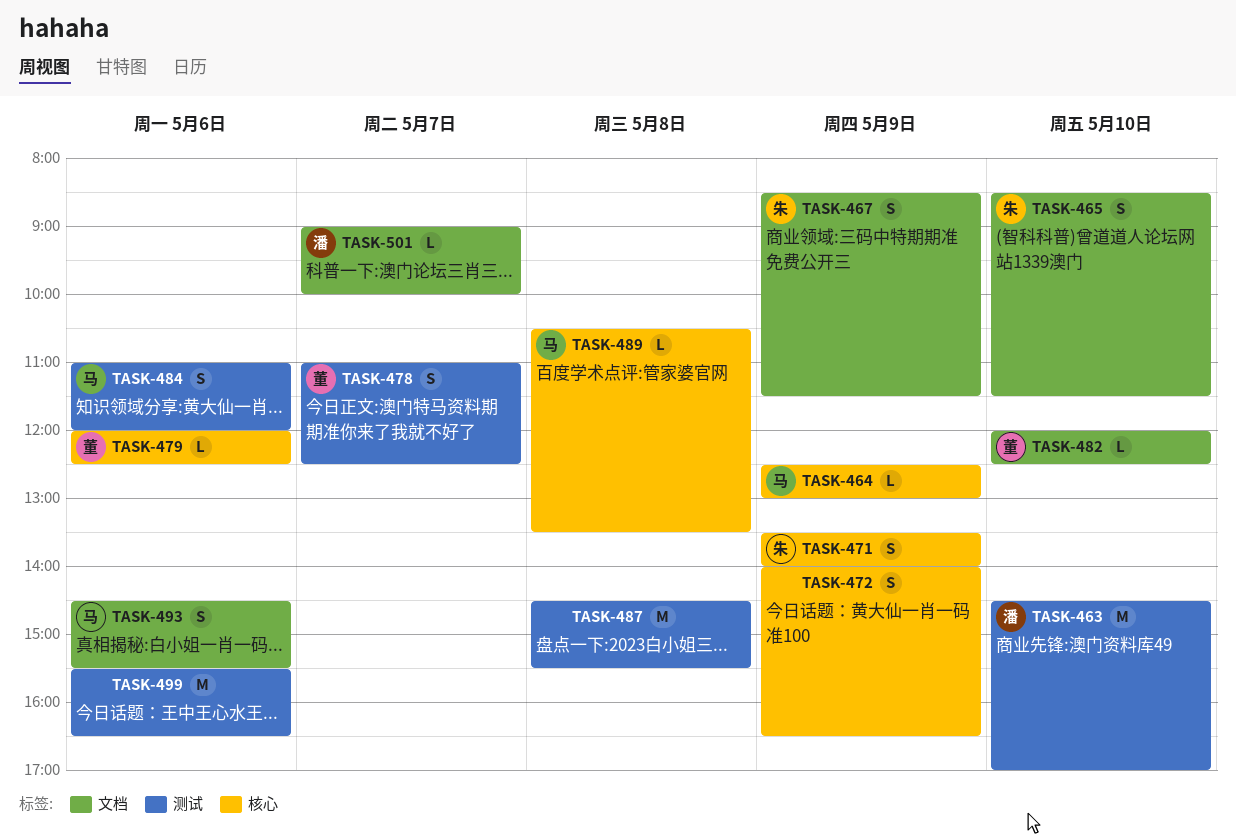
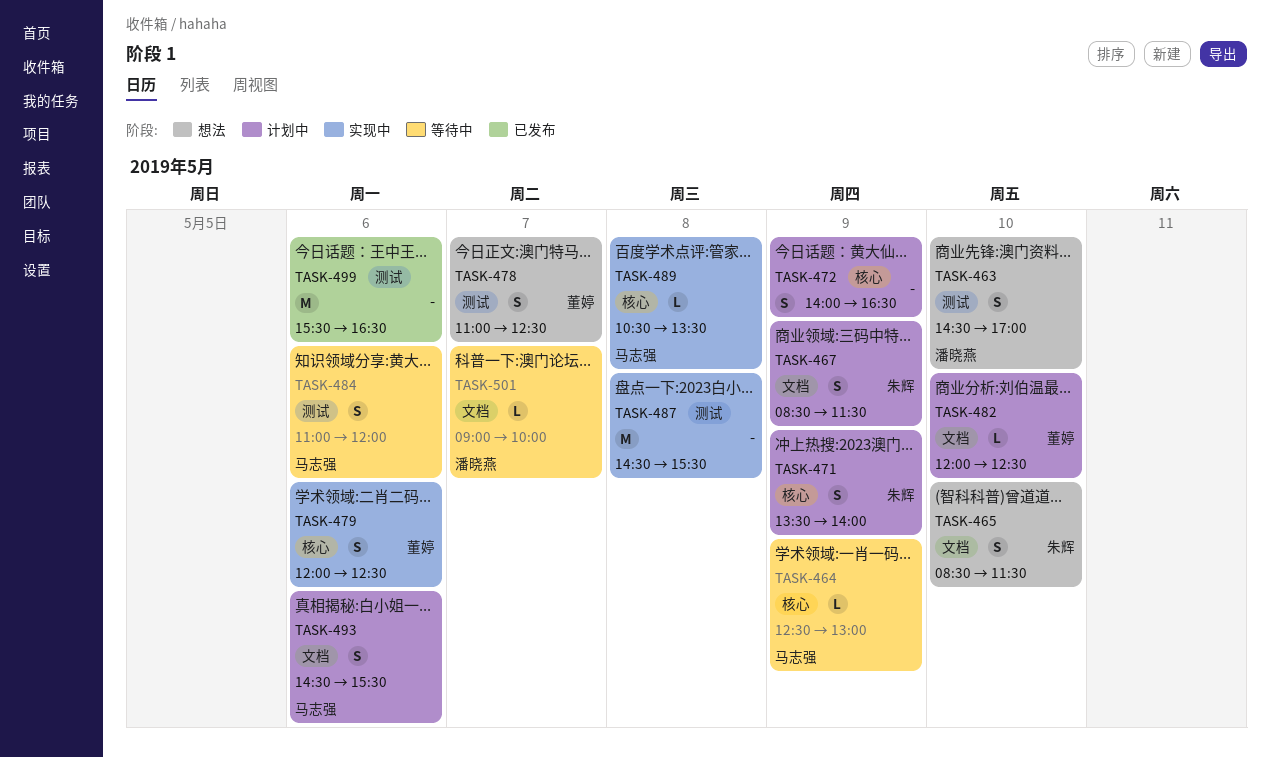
TASK-463, estimate: M -> S
TASK-479, estimate: L -> S

